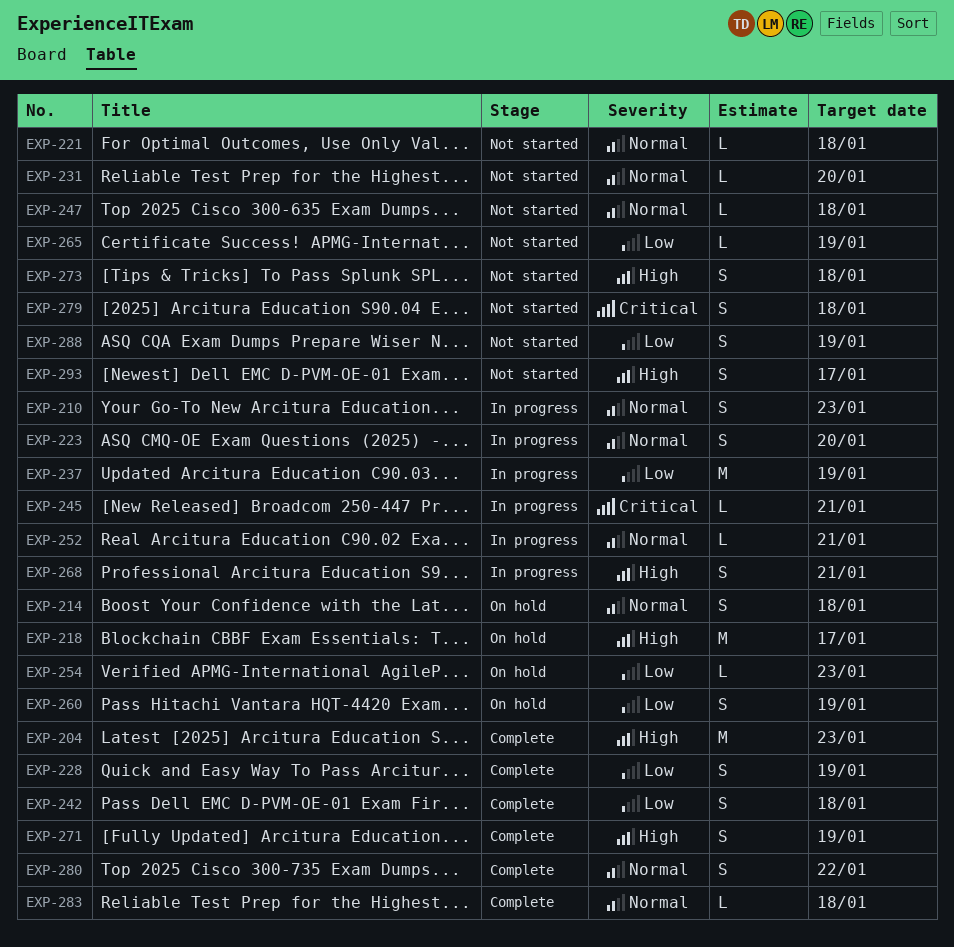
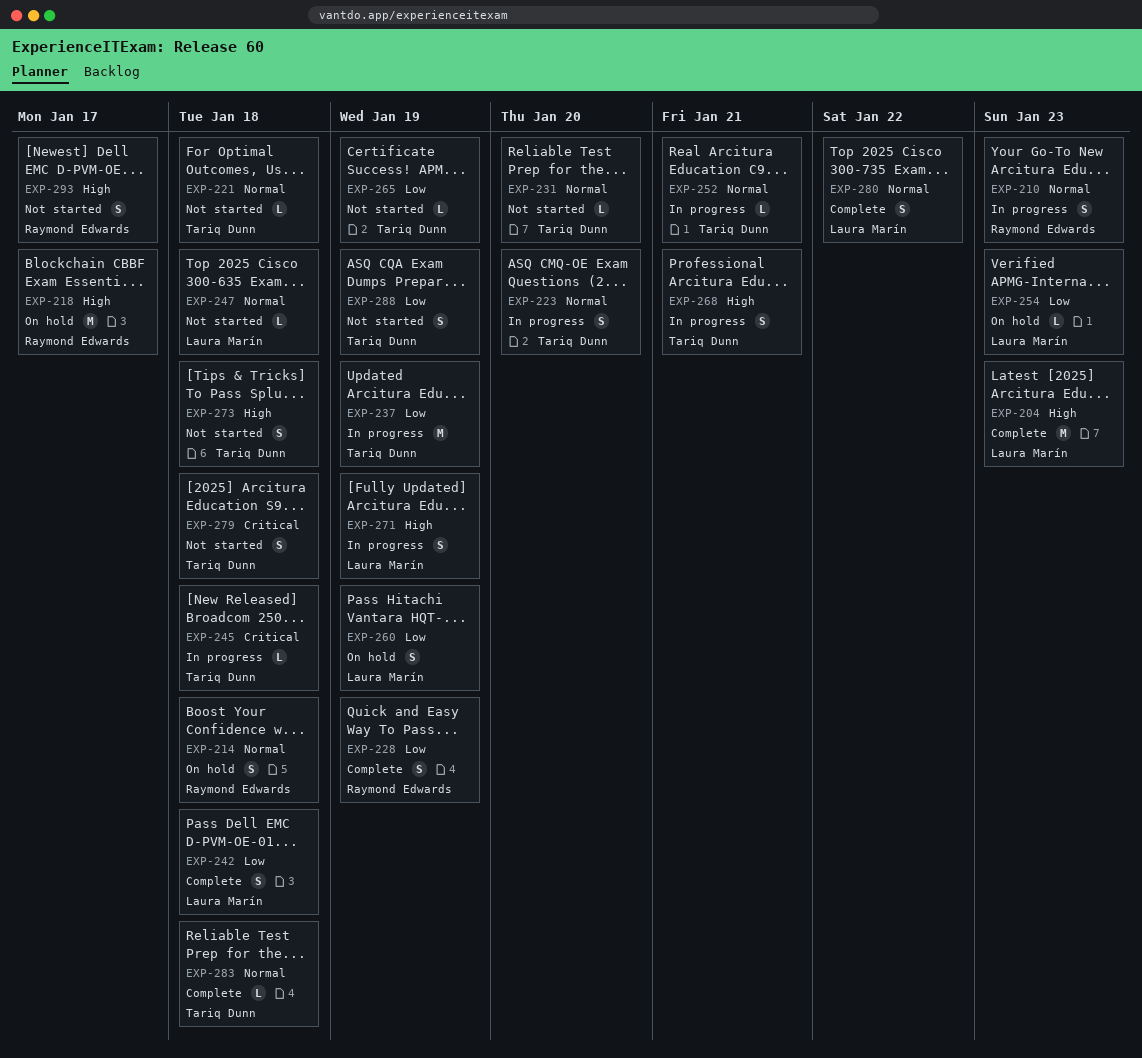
EXP-245, due: Jan 21 -> Jan 18
EXP-271, status: Complete -> In progress

